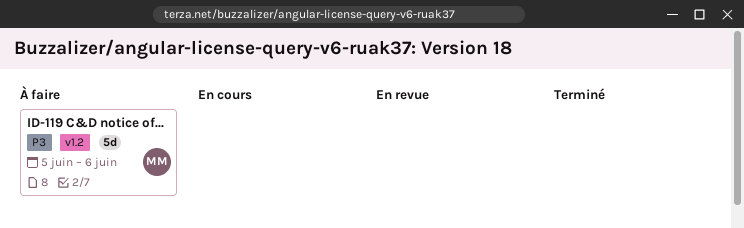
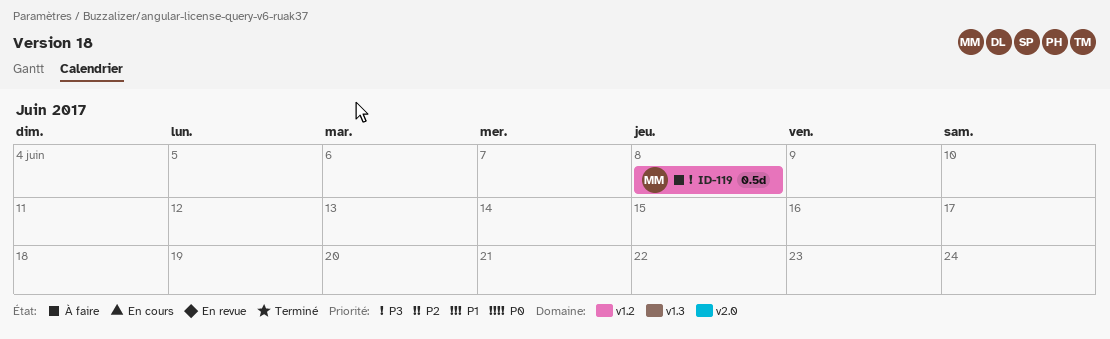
ID-119, estimate: 5d -> 0.5d
ID-119, start: Jun 5 -> Jun 8
ID-119, due: Jun 6 -> Jun 8

